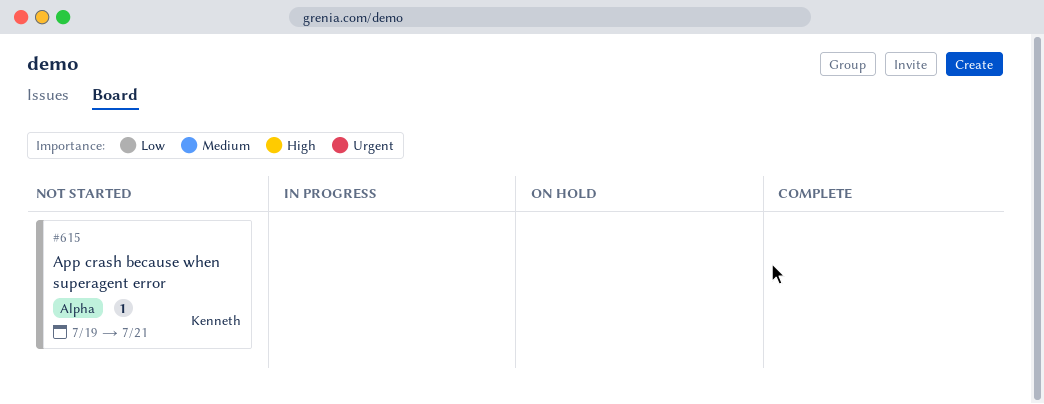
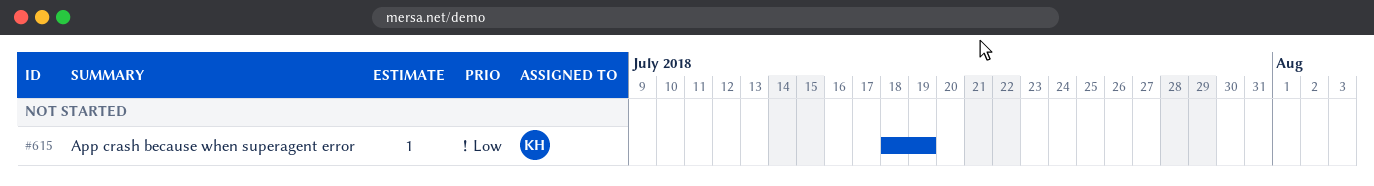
#615, start: Jul 19 -> Jul 18
#615, due: Jul 21 -> Jul 19

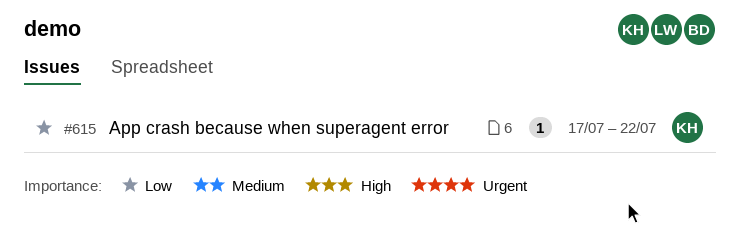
#615, start: Jul 18 -> Jul 17
#615, due: Jul 19 -> Jul 22

